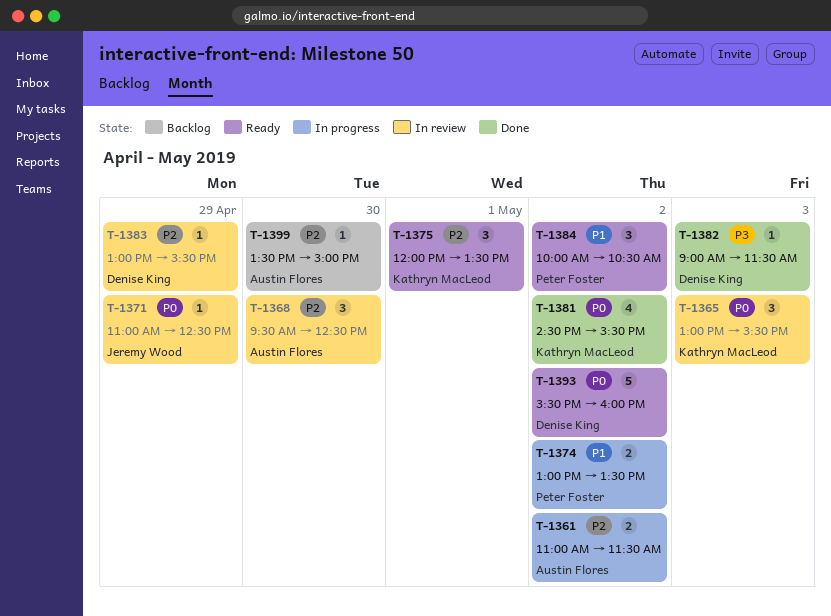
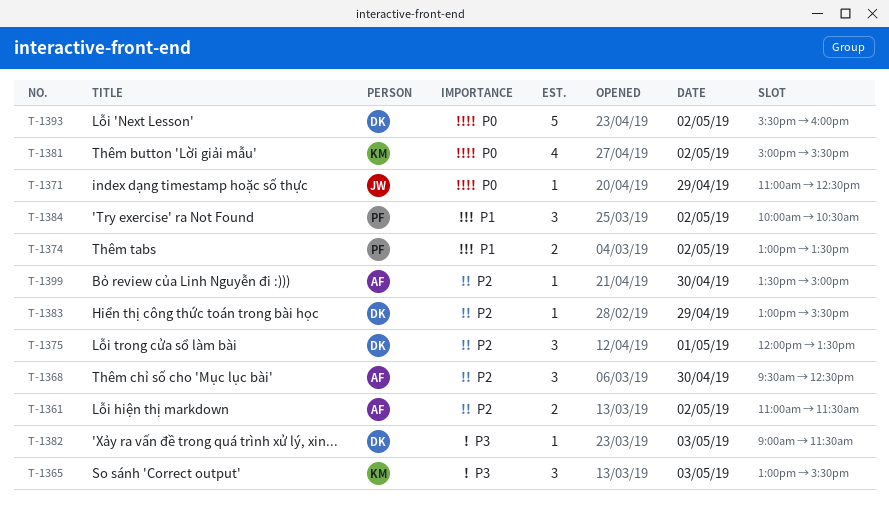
T-1365, priority: P0 -> P3
T-1375, owner: Kathryn MacLeod -> Denise King
T-1381, begins: 14:30 -> 15:00

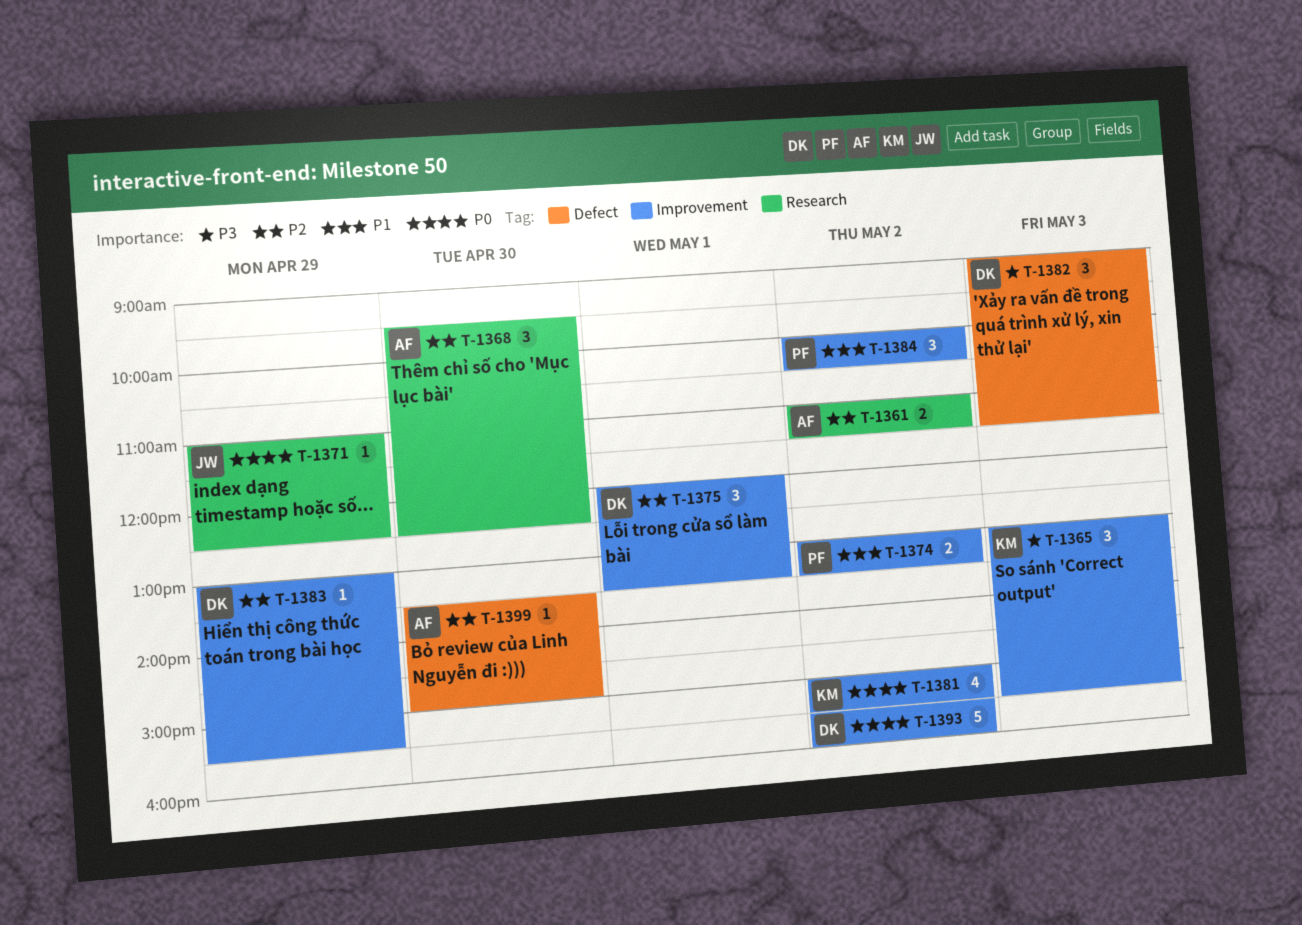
T-1382, estimate: 1 -> 3

